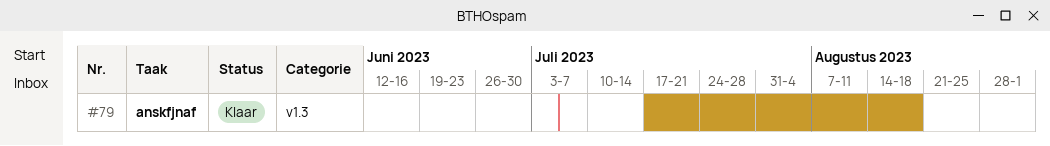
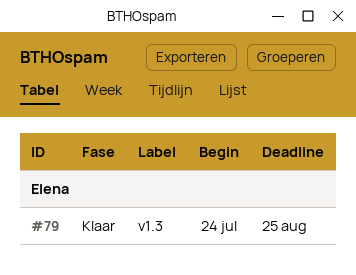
#79, start: Jul 17 -> Jul 24
#79, due: Aug 18 -> Aug 25

